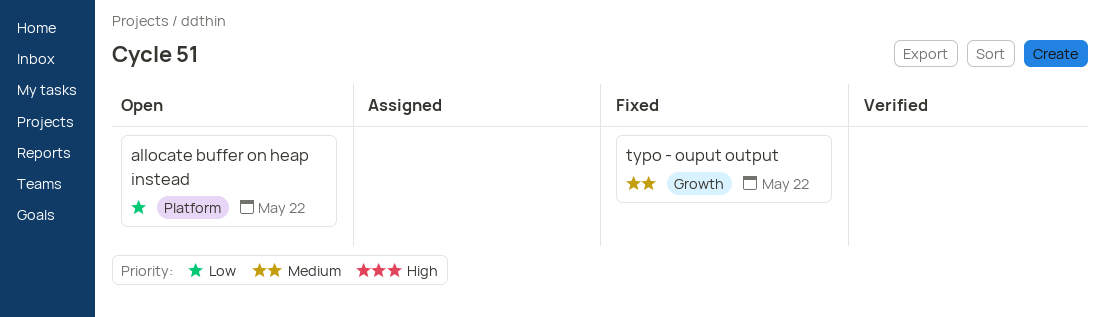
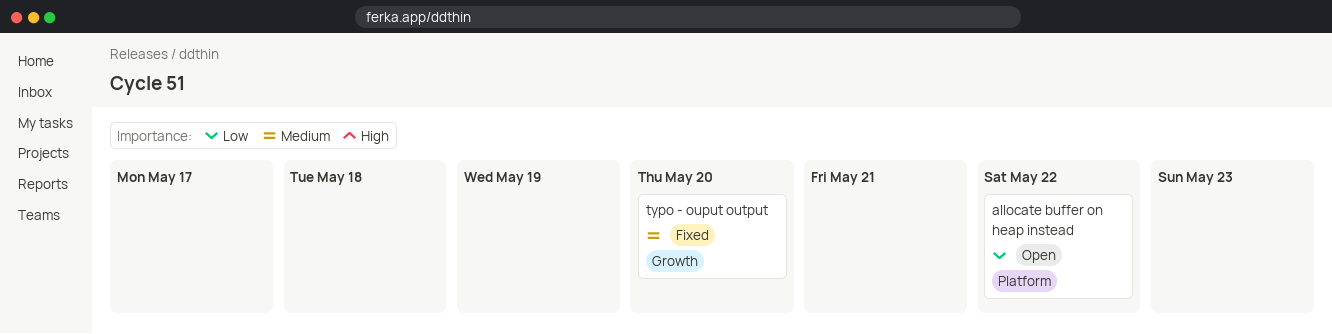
typo - ouput output, due: May 22 -> May 20

